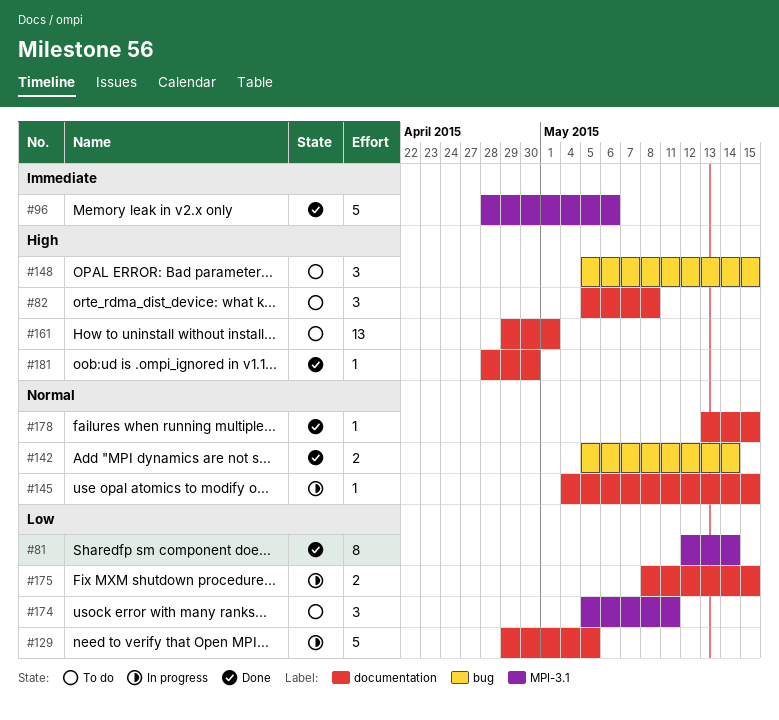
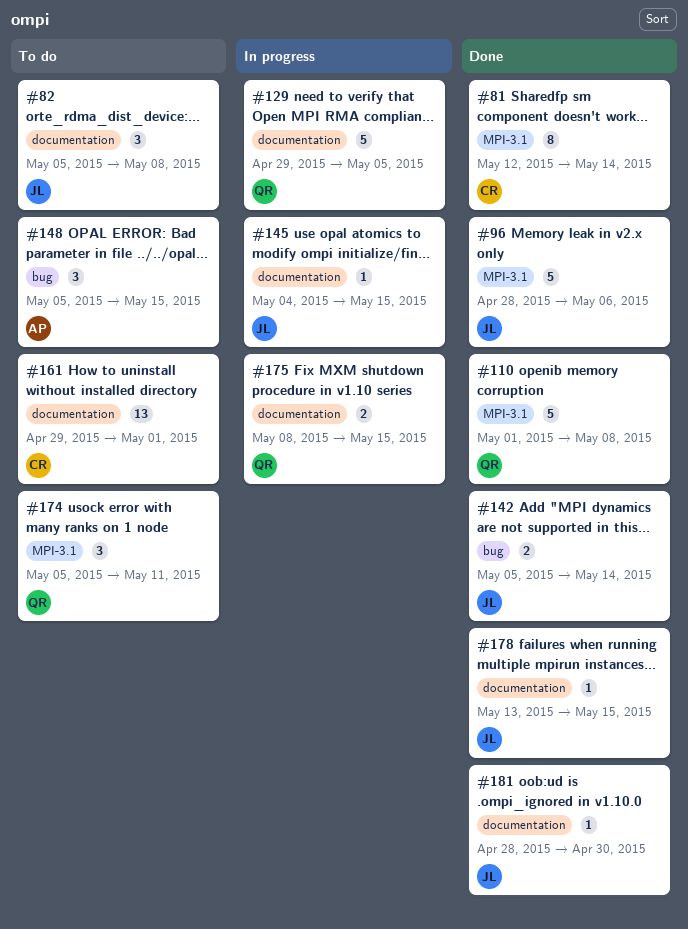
#110: none -> present

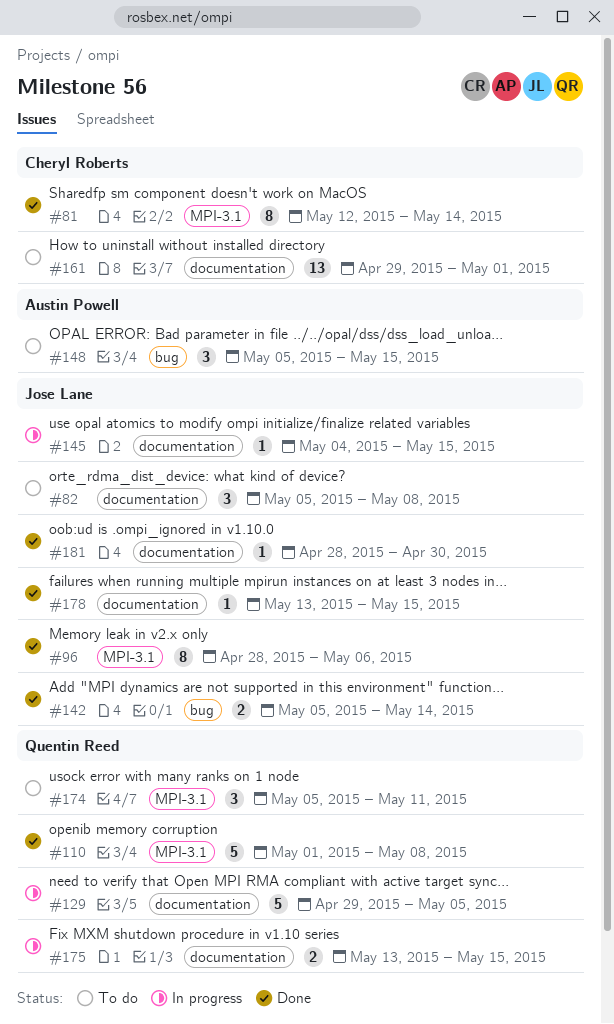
#96, estimate: 5 -> 8
#175, start: May 8 -> May 13

